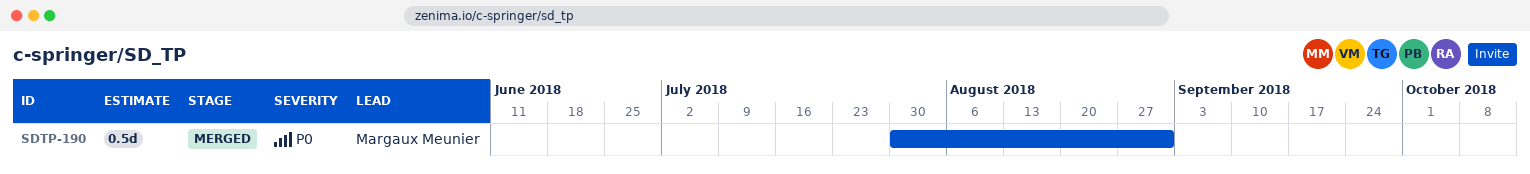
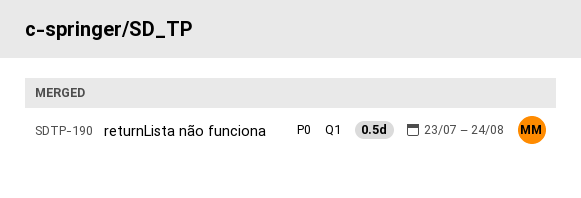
SDTP-190, start: Jul 30 -> Jul 23
SDTP-190, due: Aug 31 -> Aug 24

